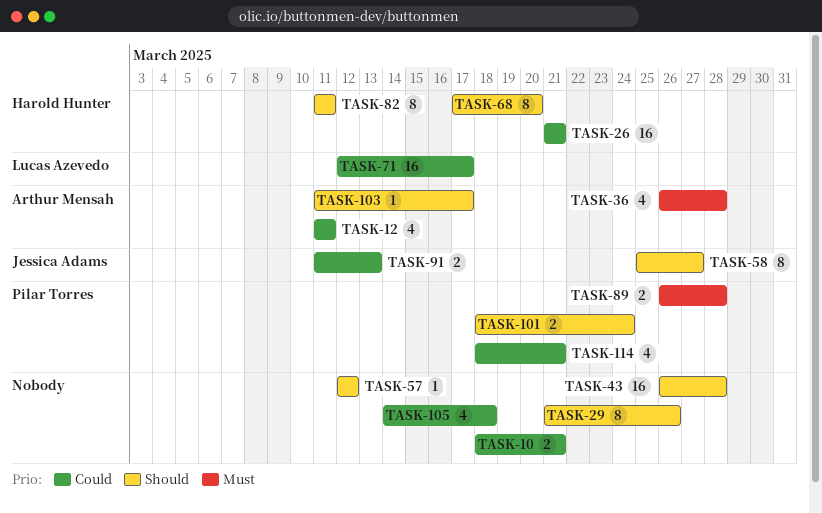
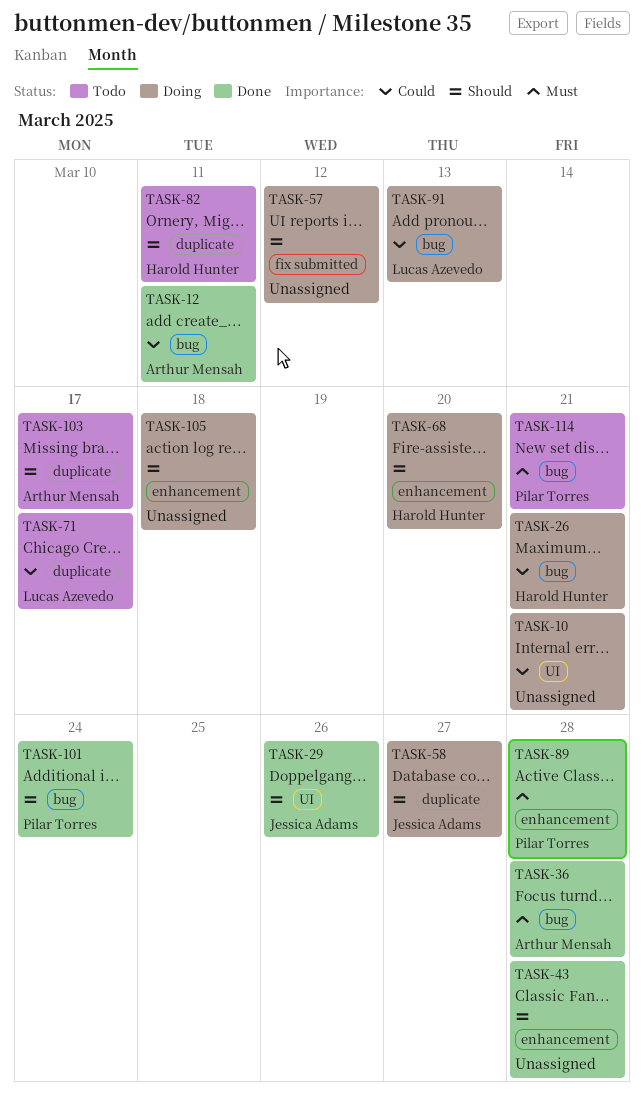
TASK-29, owner: none -> Jessica Adams
TASK-91, owner: Jessica Adams -> Lucas Azevedo
TASK-105, priority: Could -> Should
TASK-114, priority: Could -> Must

